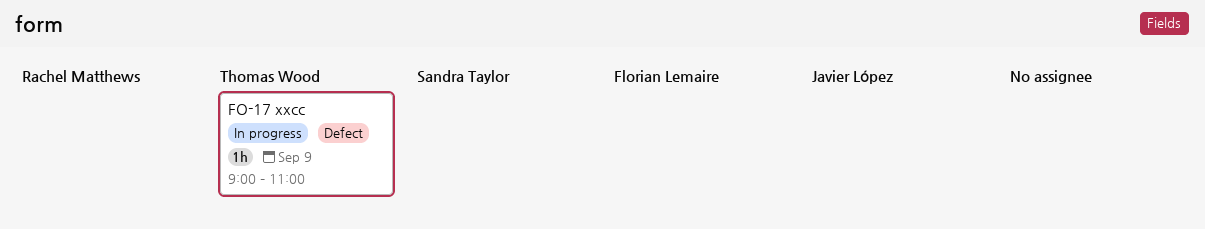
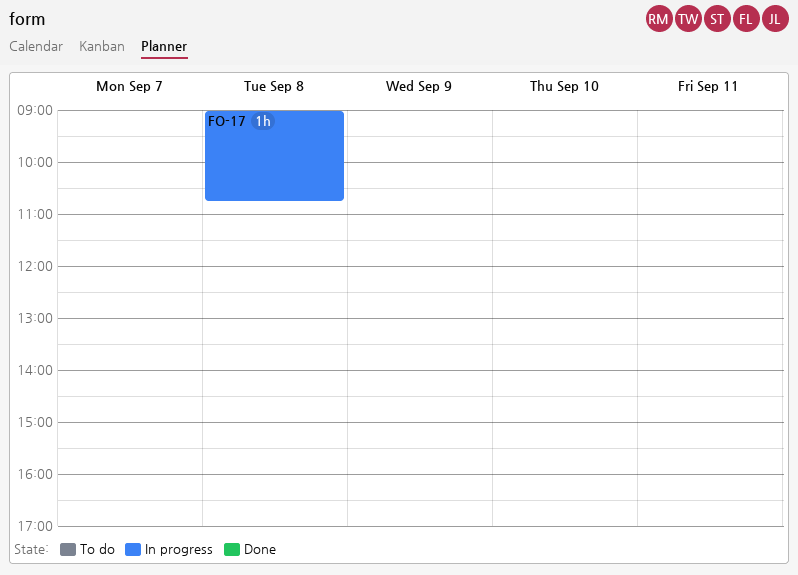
FO-17, day: Sep 9 -> Sep 8
FO-17, ends: 11:00 -> 10:45

